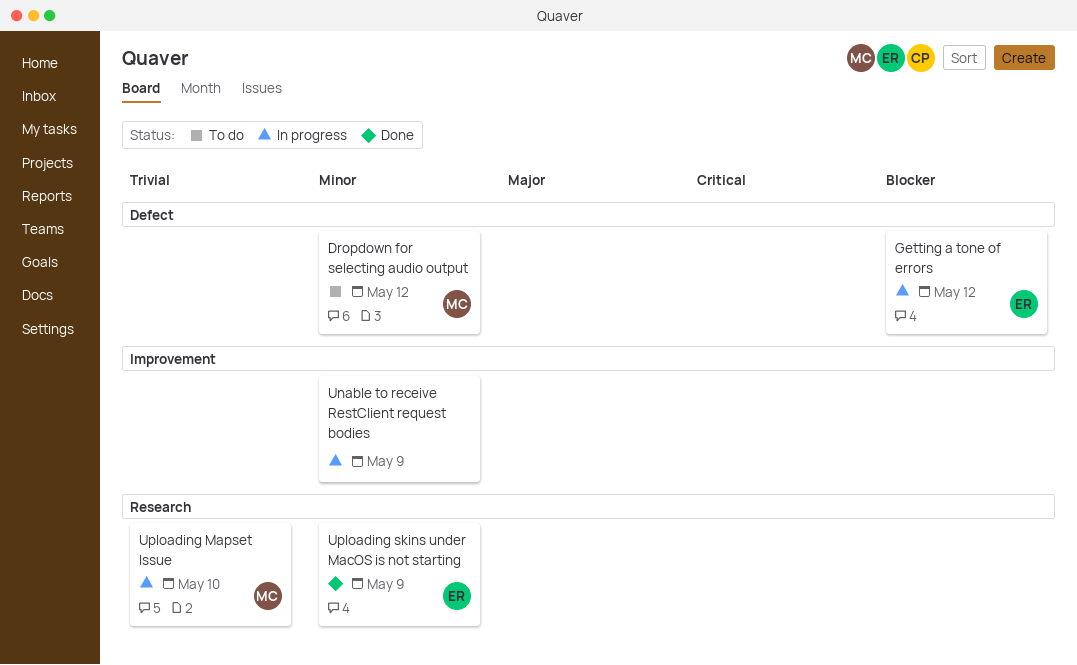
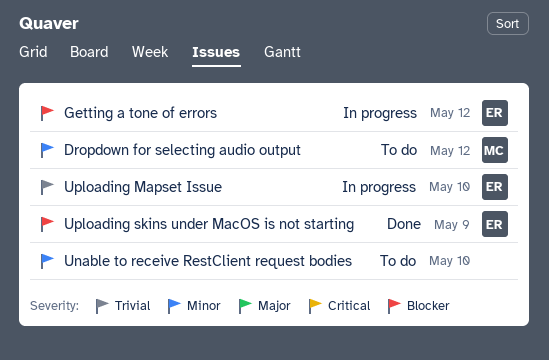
Unable to receive RestClient request bodies, status: In progress -> To do
Unable to receive RestClient request bodies, due: May 9 -> May 10
Uploading Mapset Issue, owner: MC -> ER
Uploading skins under MacOS is not starting, priority: Minor -> Blocker

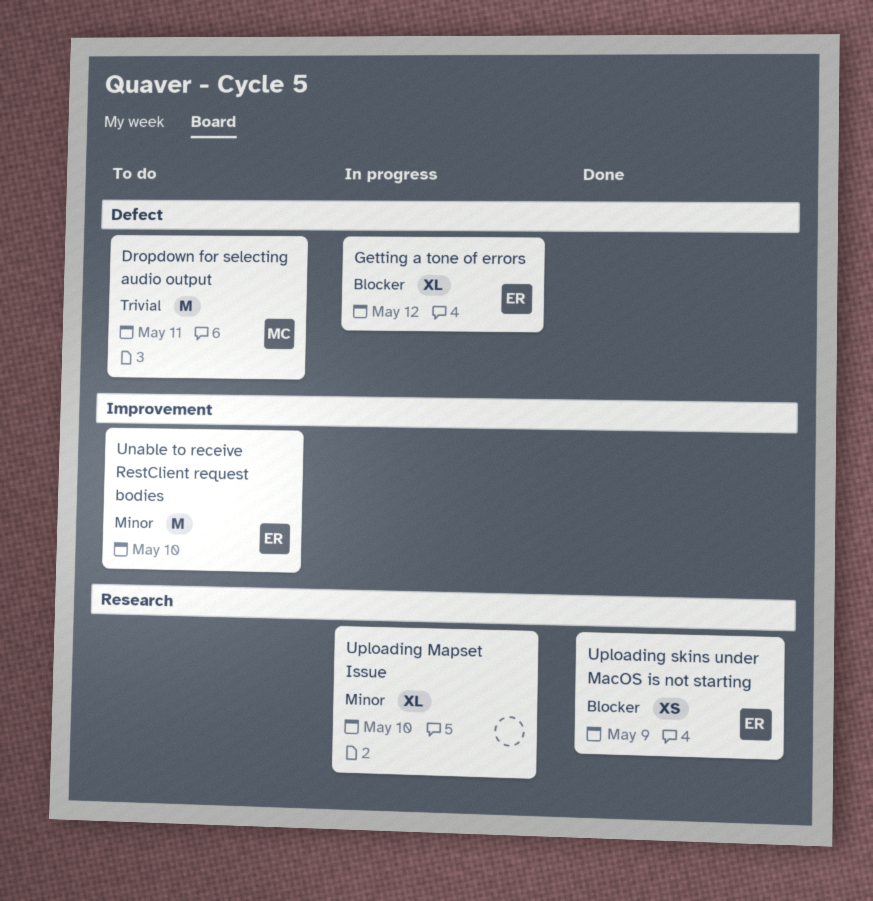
Dropdown for selecting audio output, priority: Minor -> Trivial
Dropdown for selecting audio output, due: May 12 -> May 11
Unable to receive RestClient request bodies, owner: none -> ER
Uploading Mapset Issue, owner: ER -> none
Uploading Mapset Issue, priority: Trivial -> Minor

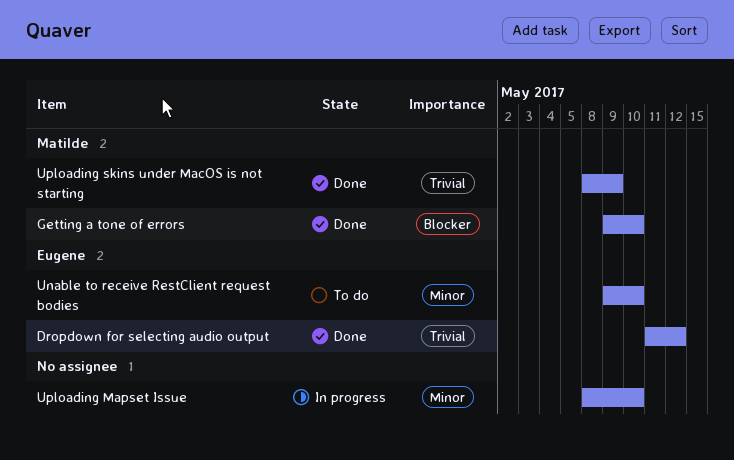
Dropdown for selecting audio output, status: To do -> Done
Dropdown for selecting audio output, owner: Matilde -> Eugene
Dropdown for selecting audio output, due: May 11 -> May 12
Getting a tone of errors, status: In progress -> Done
Getting a tone of errors, owner: Eugene -> Matilde
Getting a tone of errors, due: May 12 -> May 10
Uploading skins under MacOS is not starting, owner: Eugene -> Matilde
Uploading skins under MacOS is not starting, priority: Blocker -> Trivial

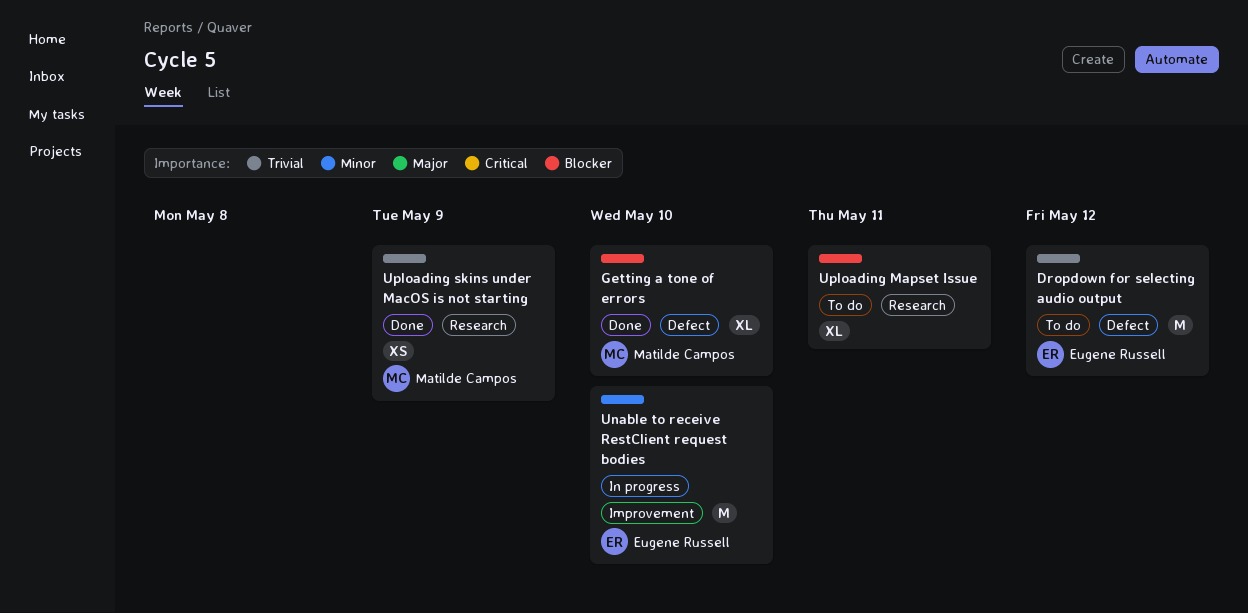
Dropdown for selecting audio output, status: Done -> To do
Unable to receive RestClient request bodies, status: To do -> In progress
Uploading Mapset Issue, status: In progress -> To do
Uploading Mapset Issue, priority: Minor -> Blocker
Uploading Mapset Issue, due: May 10 -> May 11

